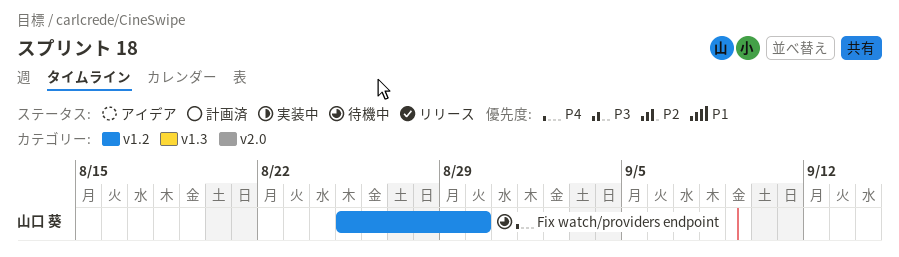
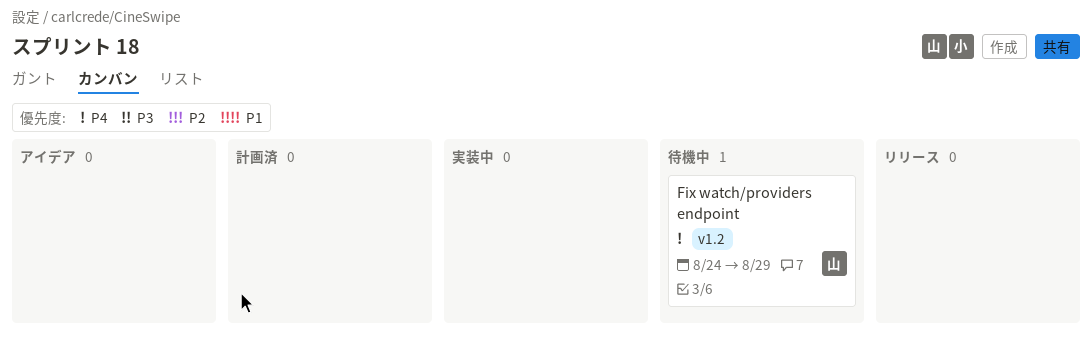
Fix watch/providers endpoint, start: Aug 25 -> Aug 24
Fix watch/providers endpoint, due: Aug 30 -> Aug 29

